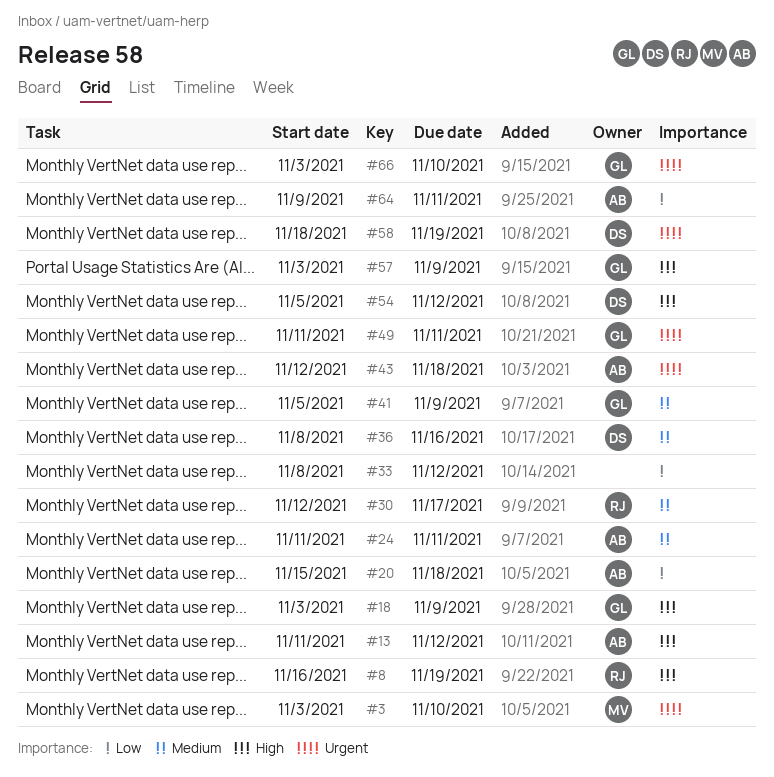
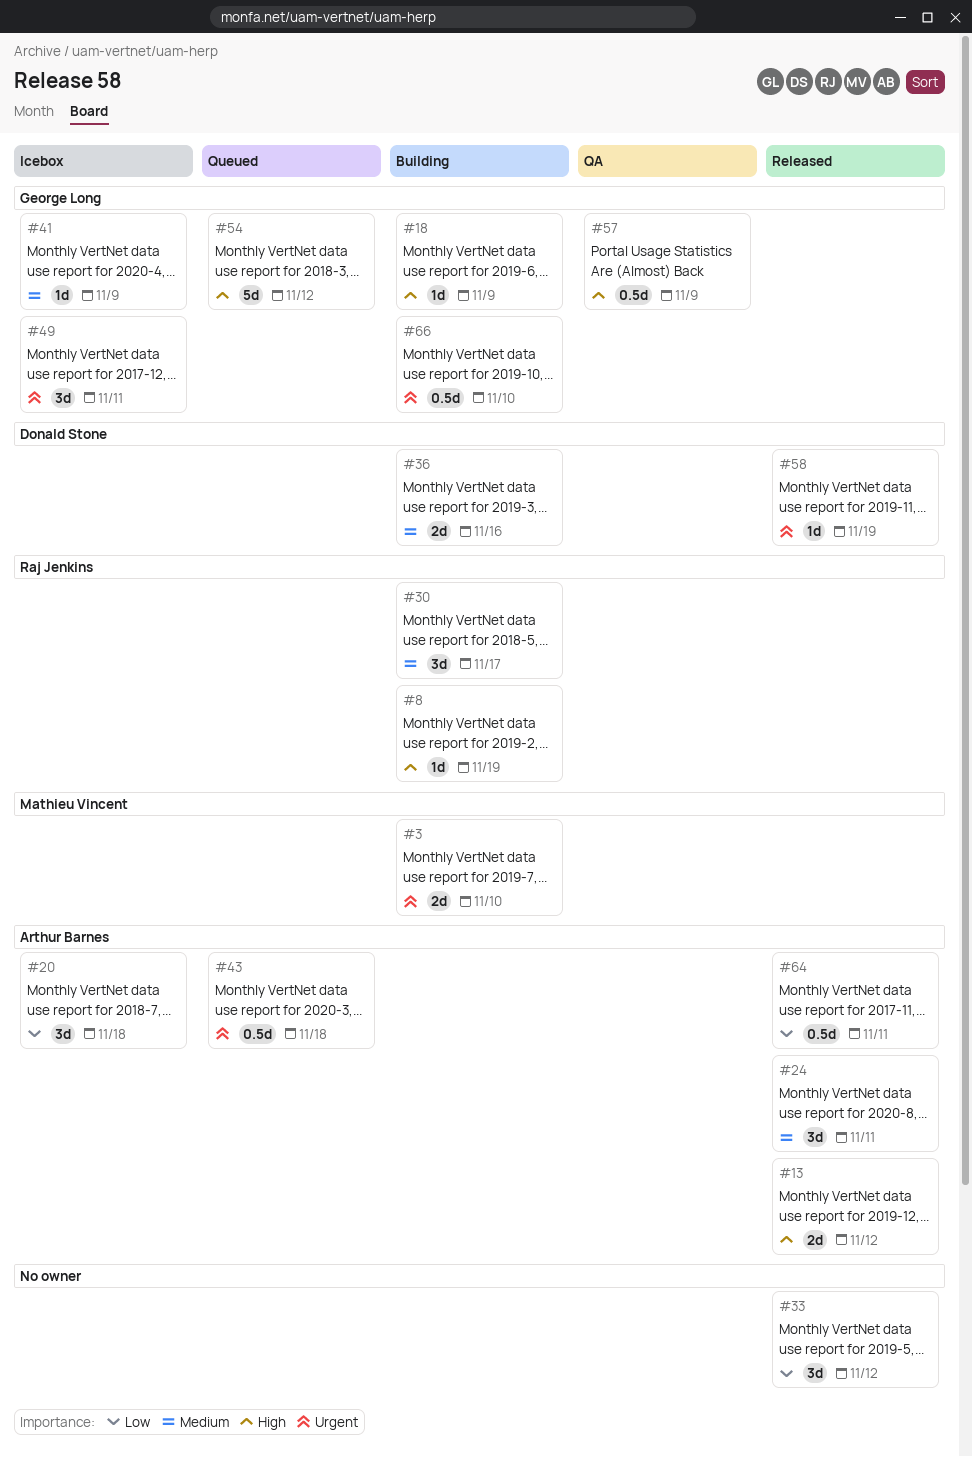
#54, owner: Donald Stone -> George Long

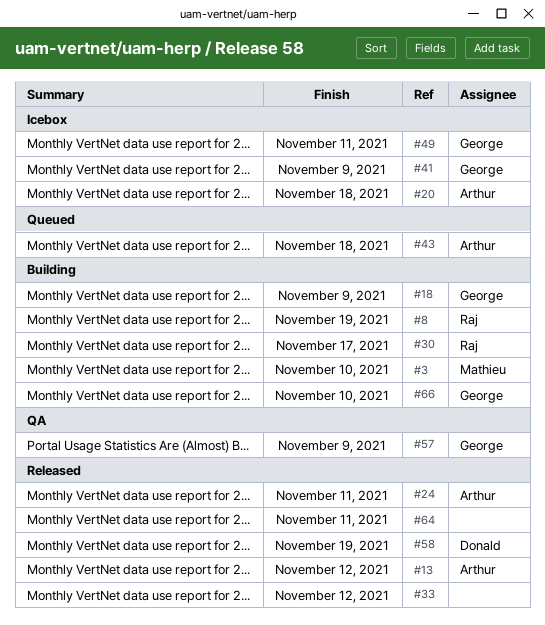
#36: present -> none
#54: present -> none
#64, owner: Arthur Barnes -> none

